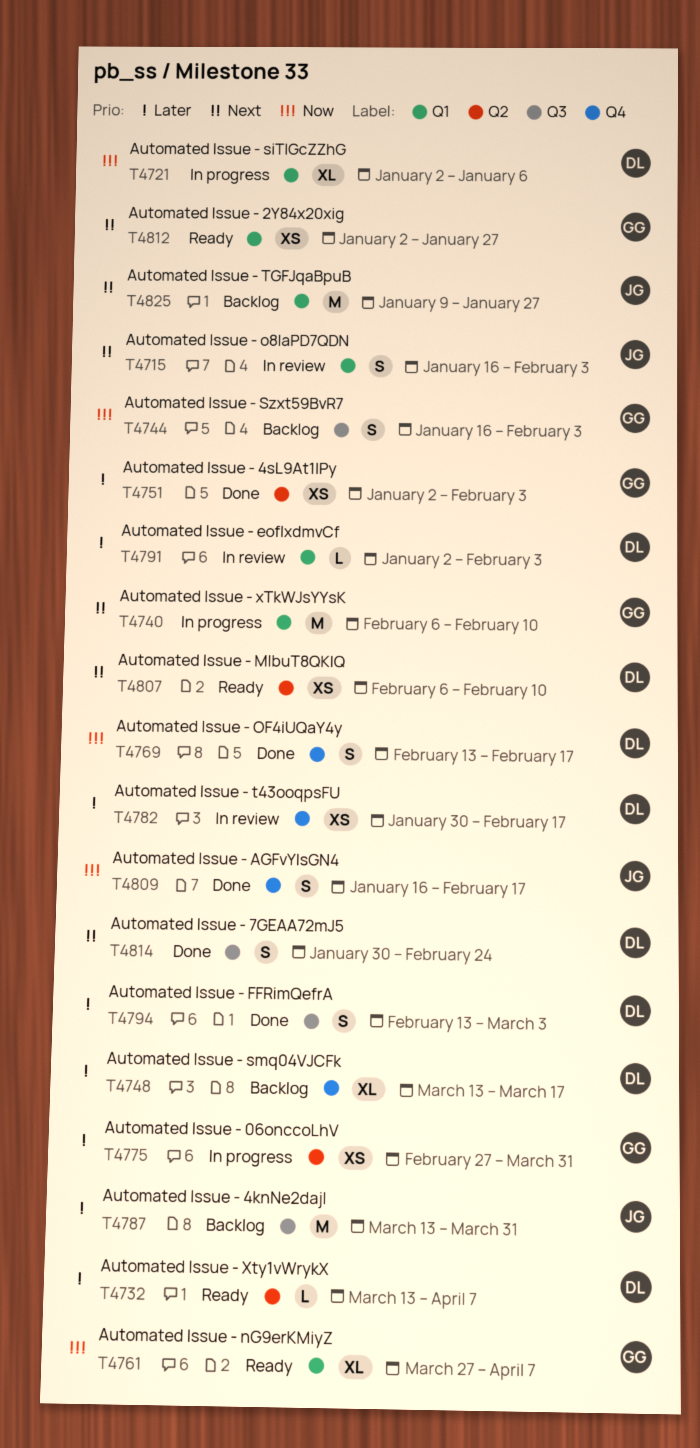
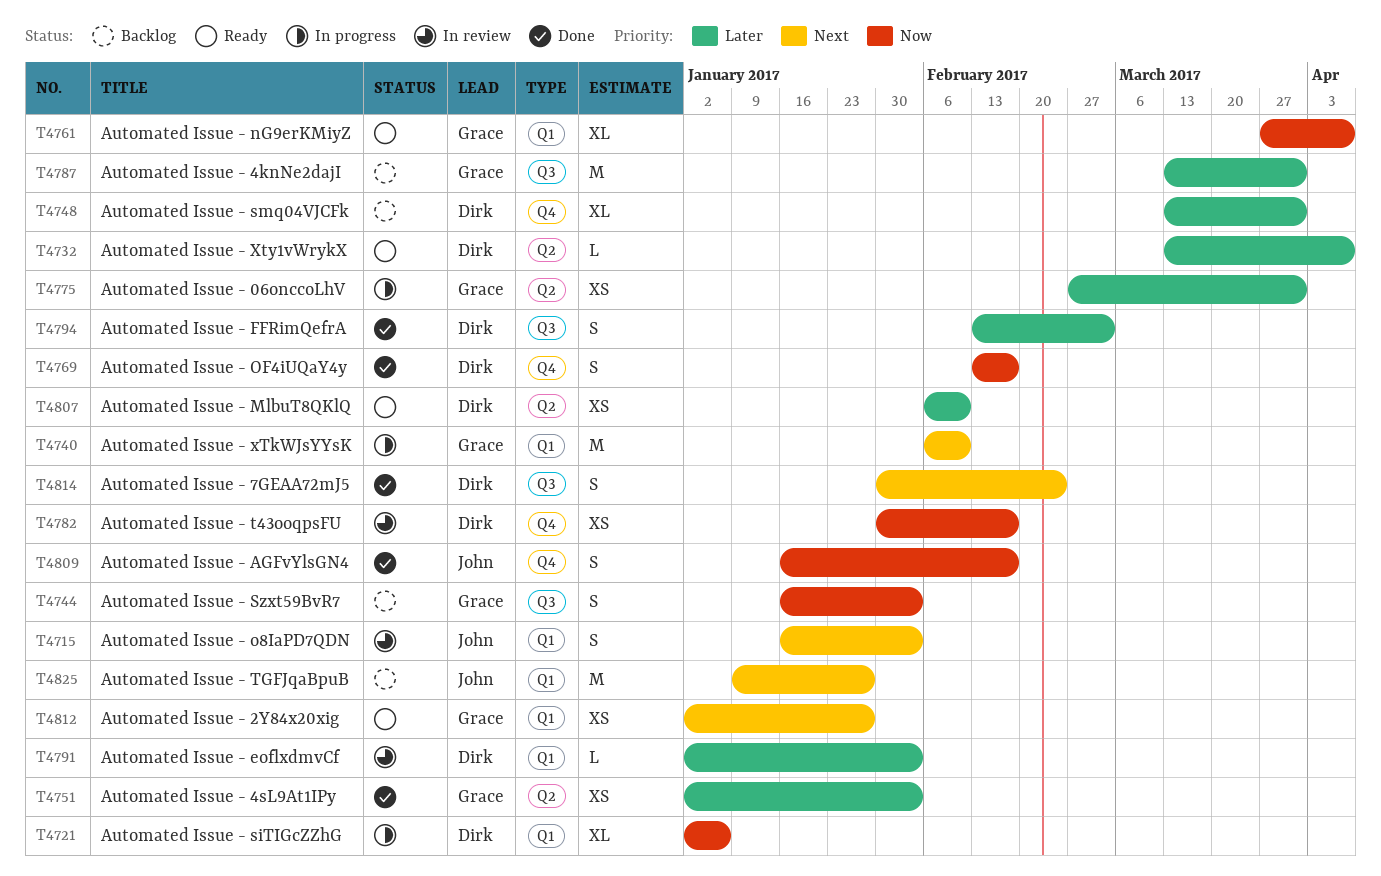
T4748, due: Mar 17 -> Mar 31
T4782, priority: Later -> Now
T4787, owner: John -> Grace
T4807, priority: Next -> Later

